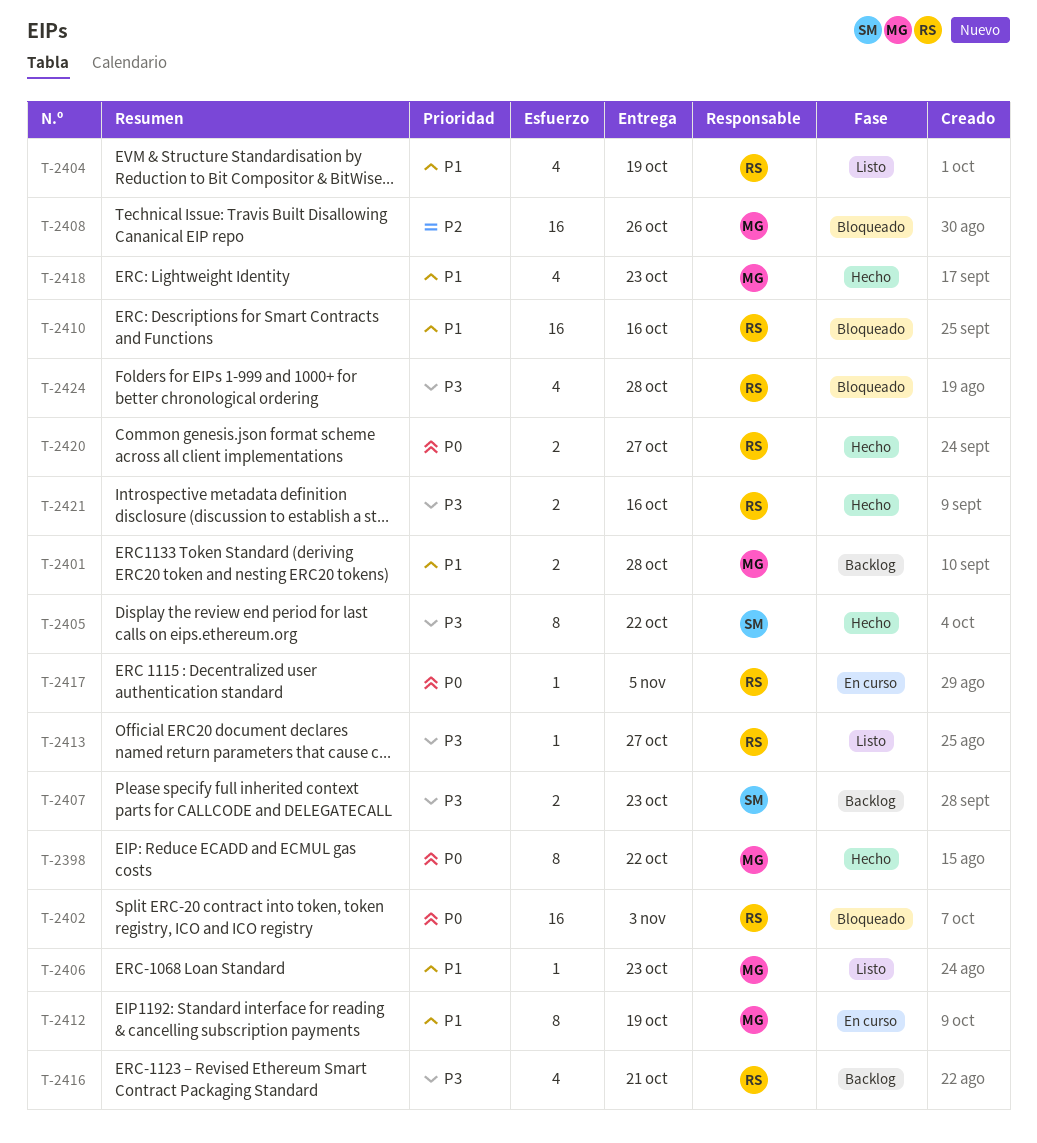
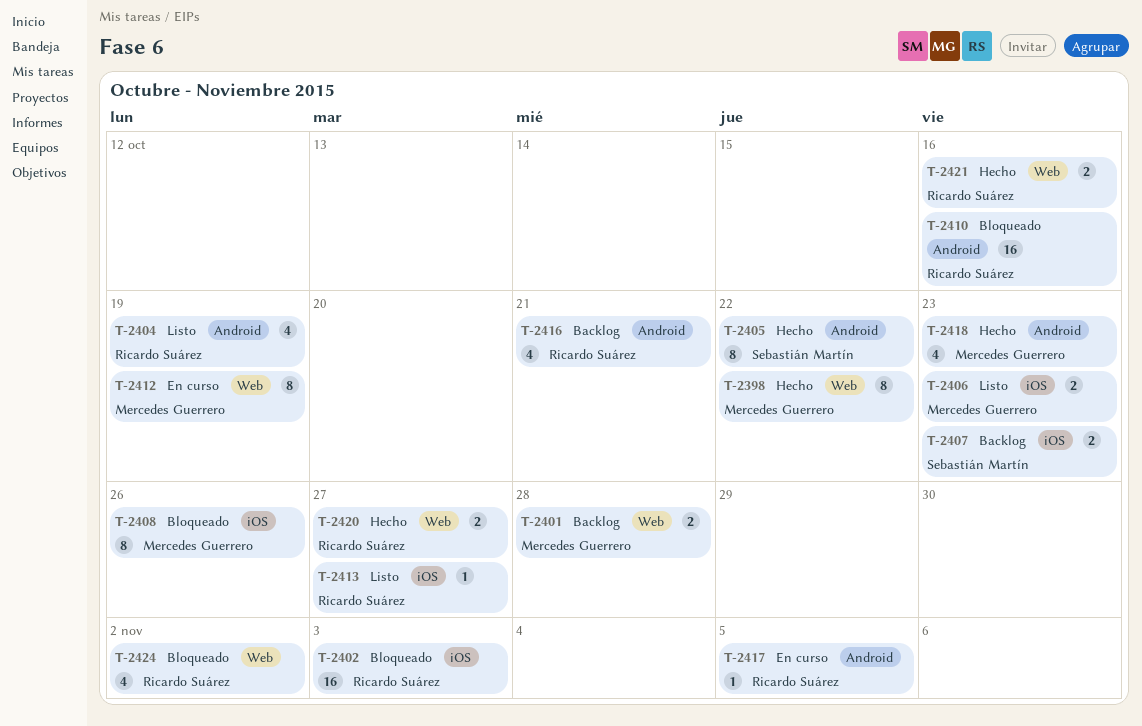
T-2406, estimate: 1 -> 2
T-2408, estimate: 16 -> 8
T-2424, due: Oct 28 -> Nov 2

